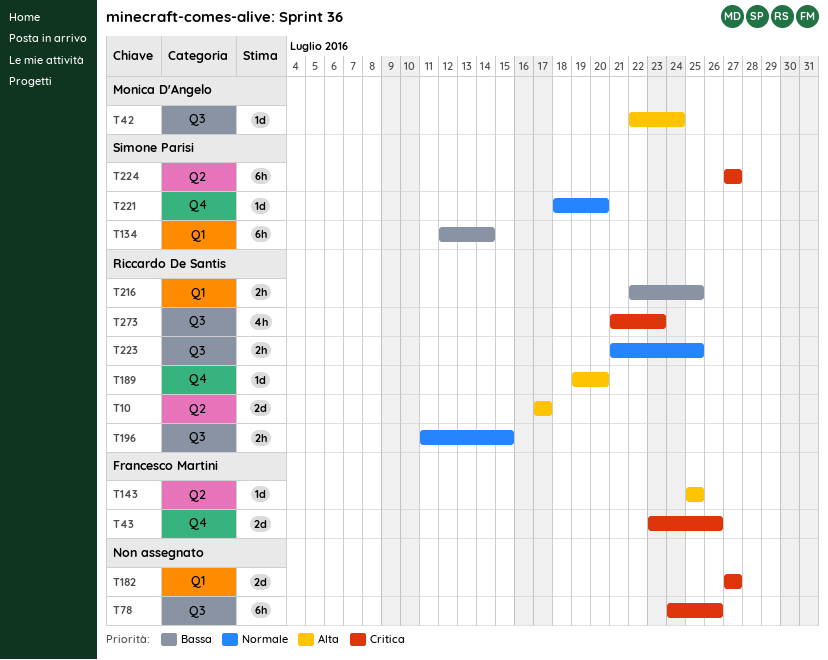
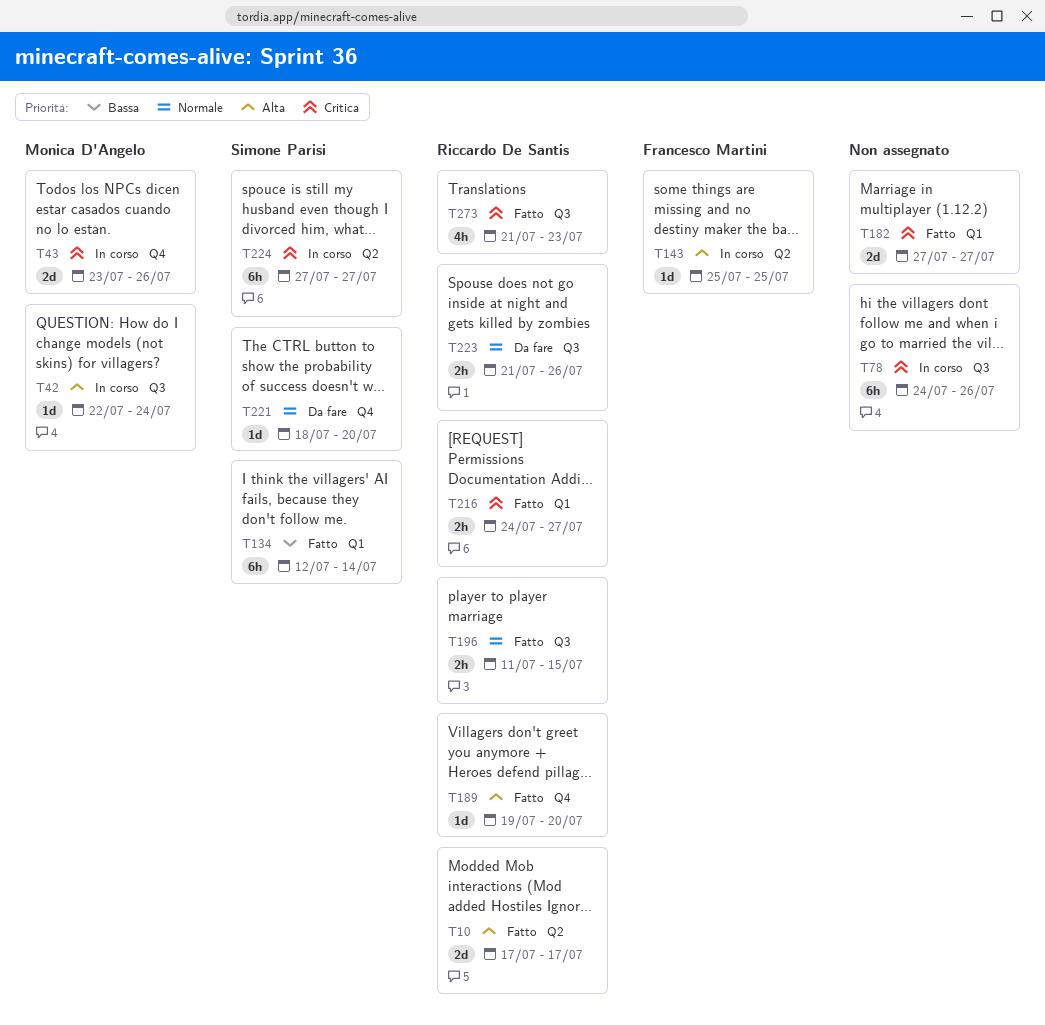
T43, owner: Francesco Martini -> Monica D'Angelo
T216, priority: Bassa -> Critica
T216, start: Jul 22 -> Jul 24
T216, due: Jul 25 -> Jul 27
T223, due: Jul 25 -> Jul 26

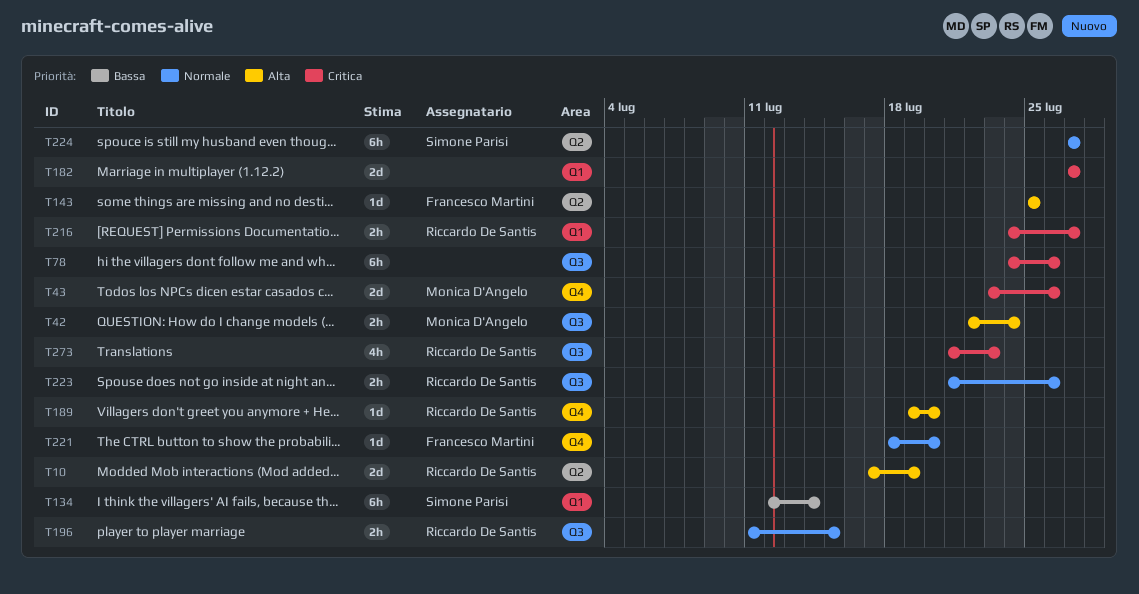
T10, due: Jul 17 -> Jul 19
T42, estimate: 1d -> 2h
T221, owner: Simone Parisi -> Francesco Martini
T224, priority: Critica -> Normale

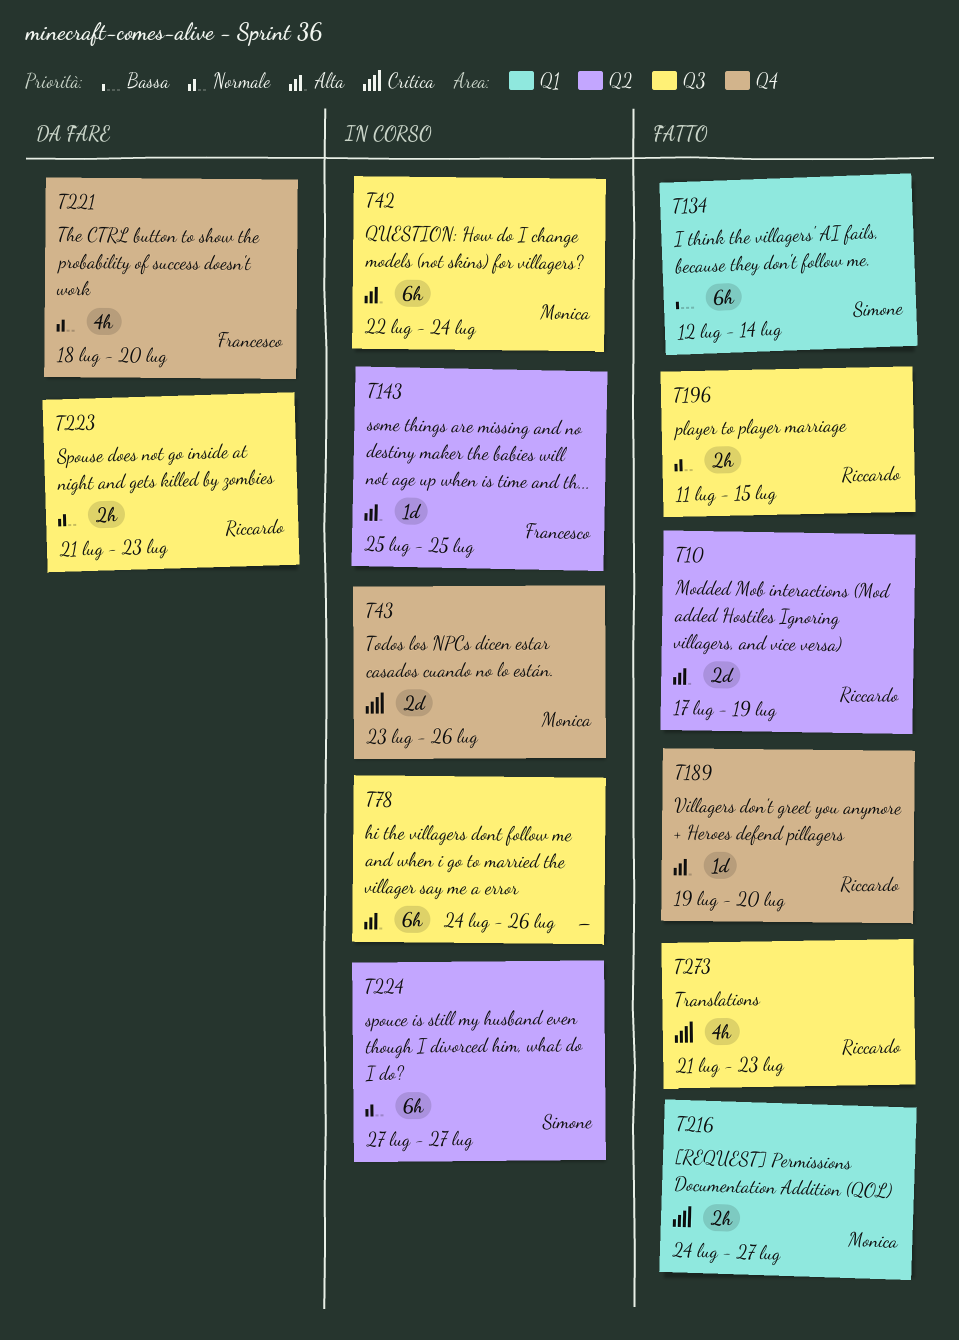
T42, estimate: 2h -> 6h
T78, priority: Critica -> Alta
T182: present -> none
T216, owner: Riccardo De Santis -> Monica D'Angelo
T221, estimate: 1d -> 4h
T223, due: Jul 26 -> Jul 23

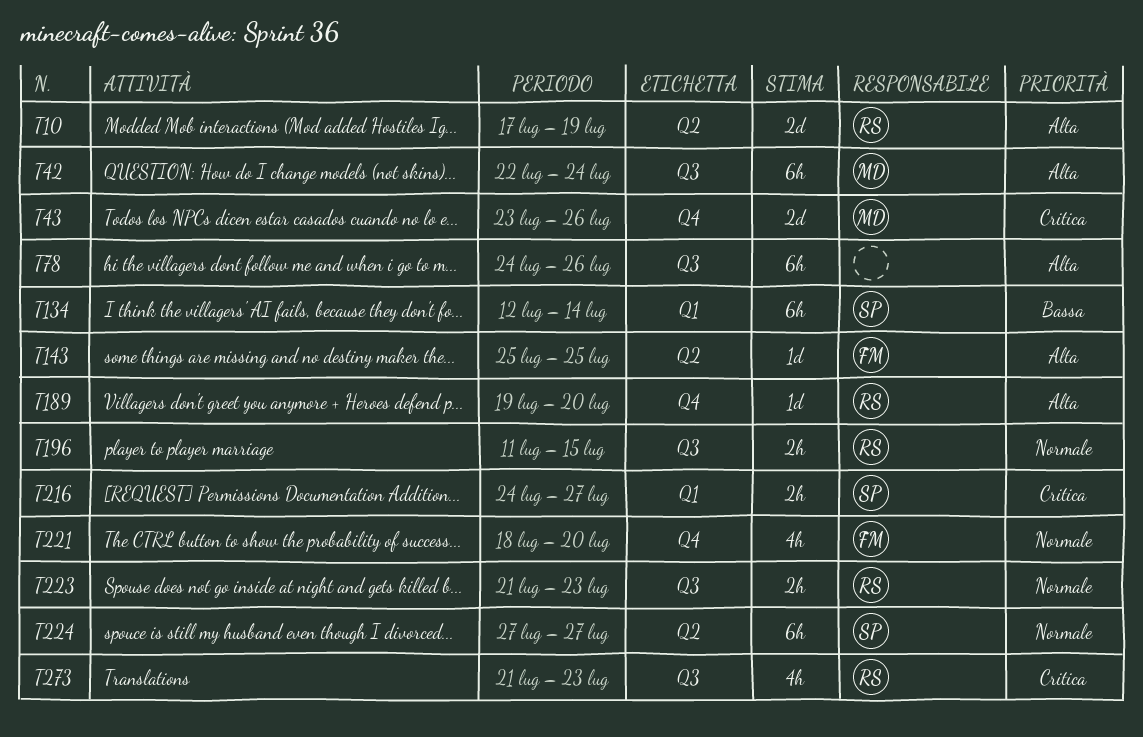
T216, owner: Monica -> Simone

